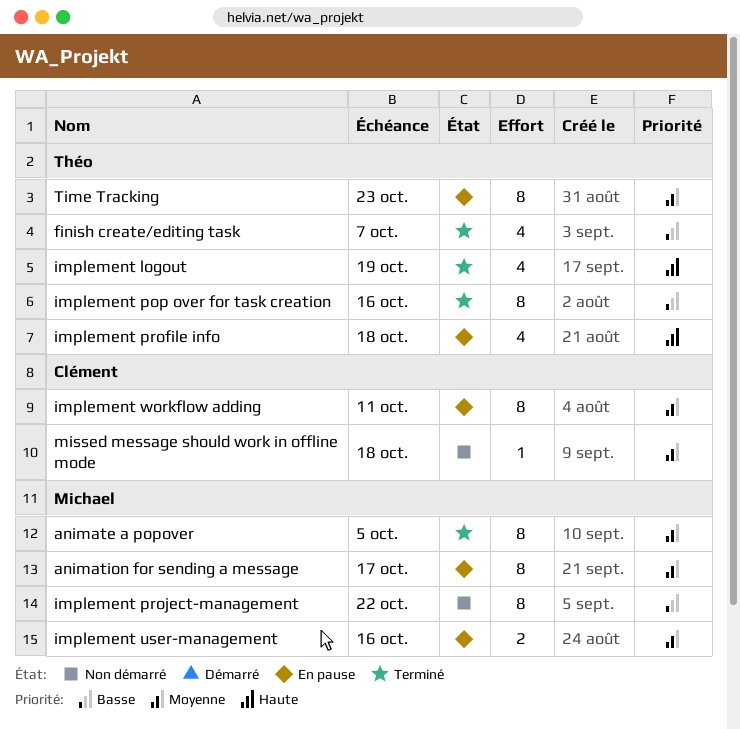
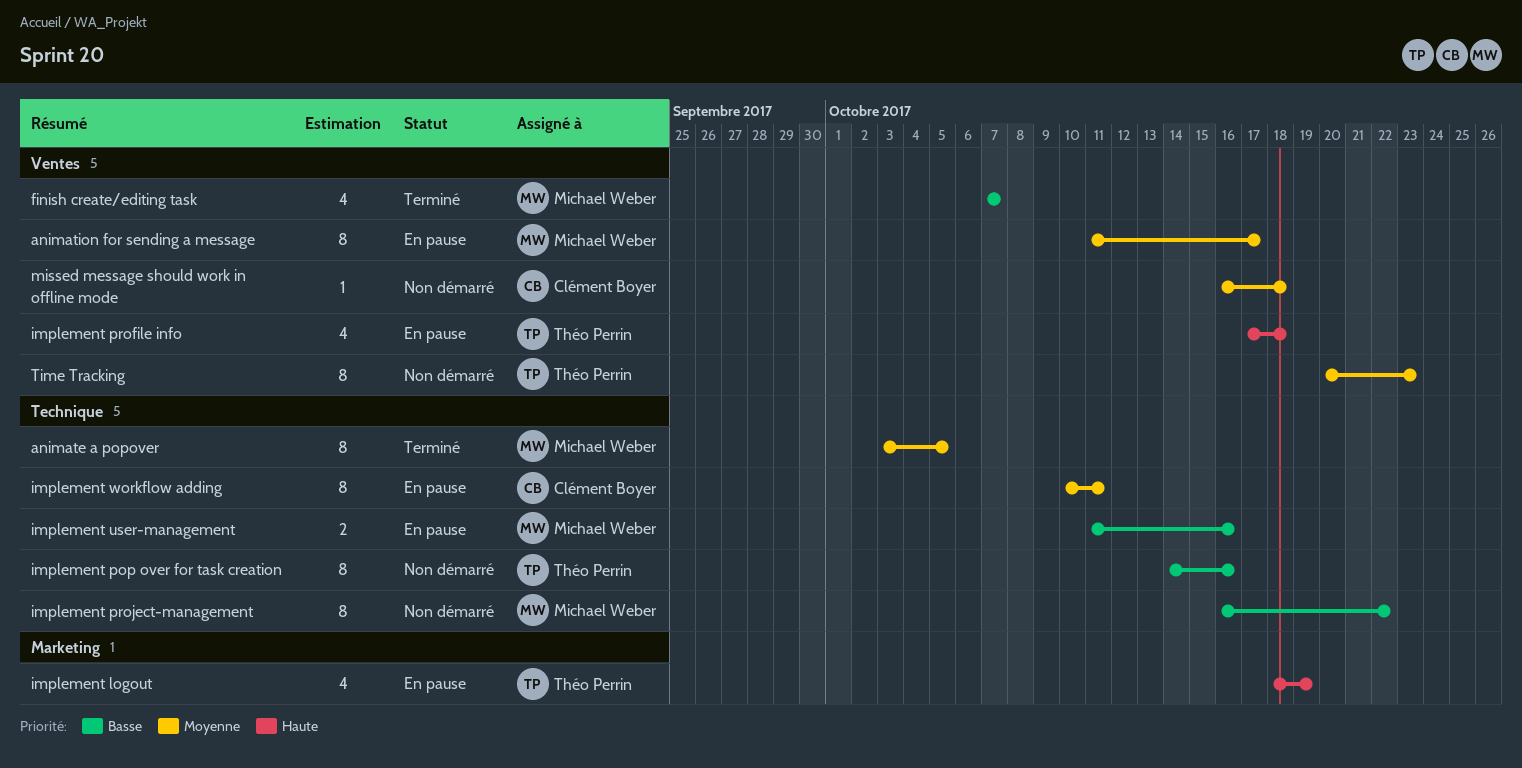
finish create/editing task, owner: Théo Perrin -> Michael Weber
implement logout, status: Terminé -> En pause
implement pop over for task creation, status: Terminé -> Non démarré
implement user-management, priority: Moyenne -> Basse
Time Tracking, status: En pause -> Non démarré

